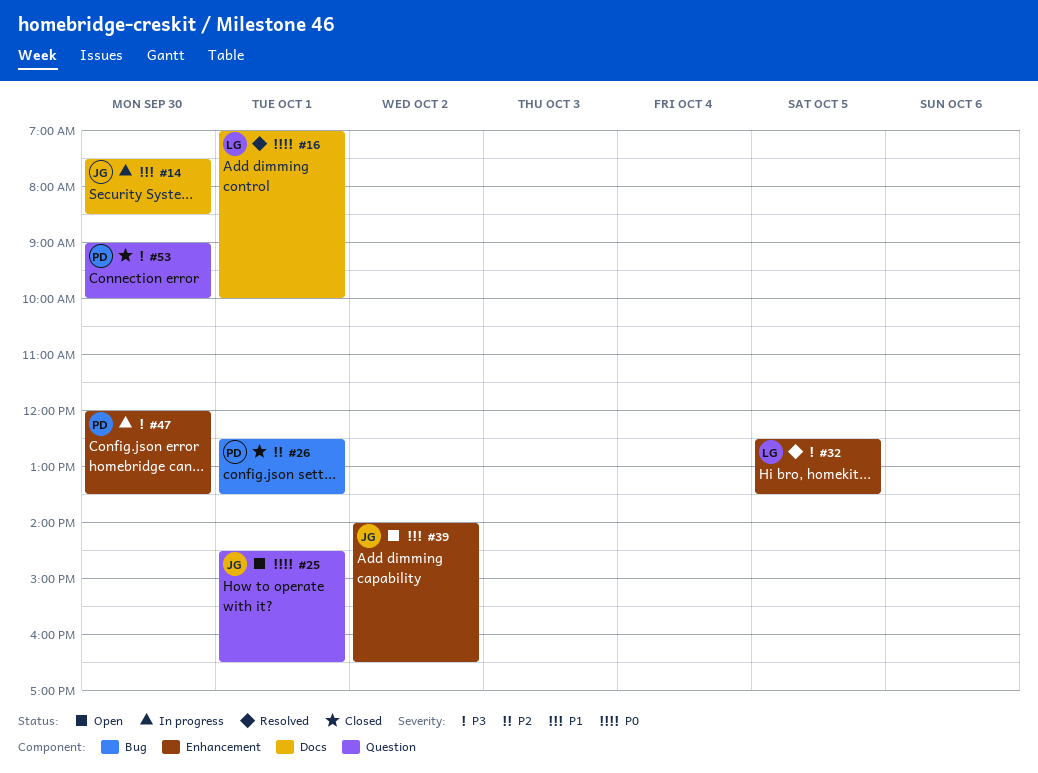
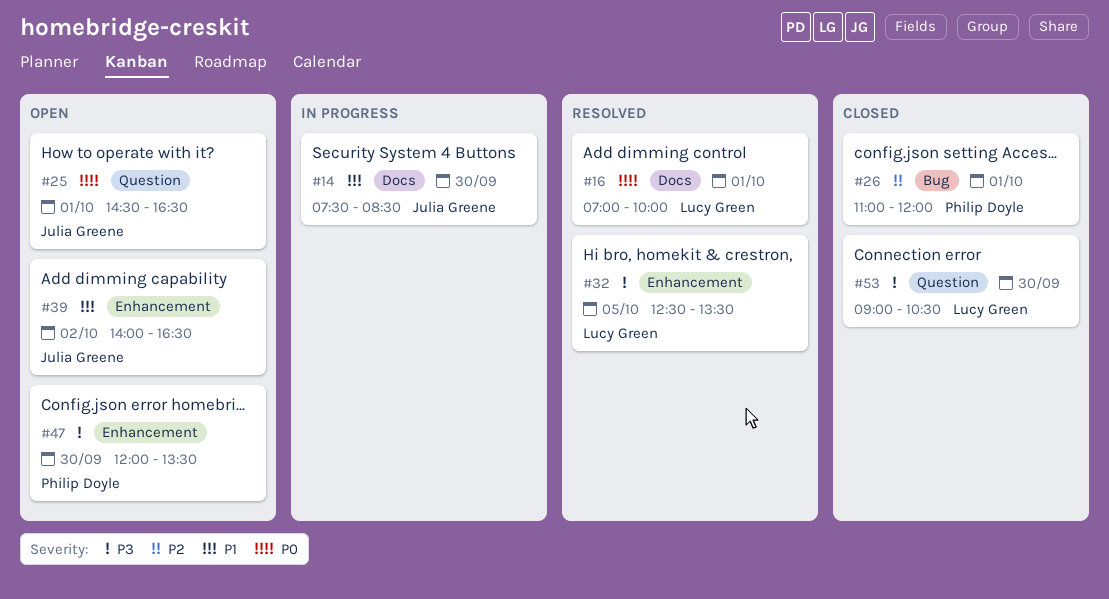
#26, begins: 12:30 -> 11:00
#26, ends: 13:30 -> 12:00
#47, status: In progress -> Open
#53, owner: Philip Doyle -> Lucy Green
#53, ends: 10:00 -> 10:30

